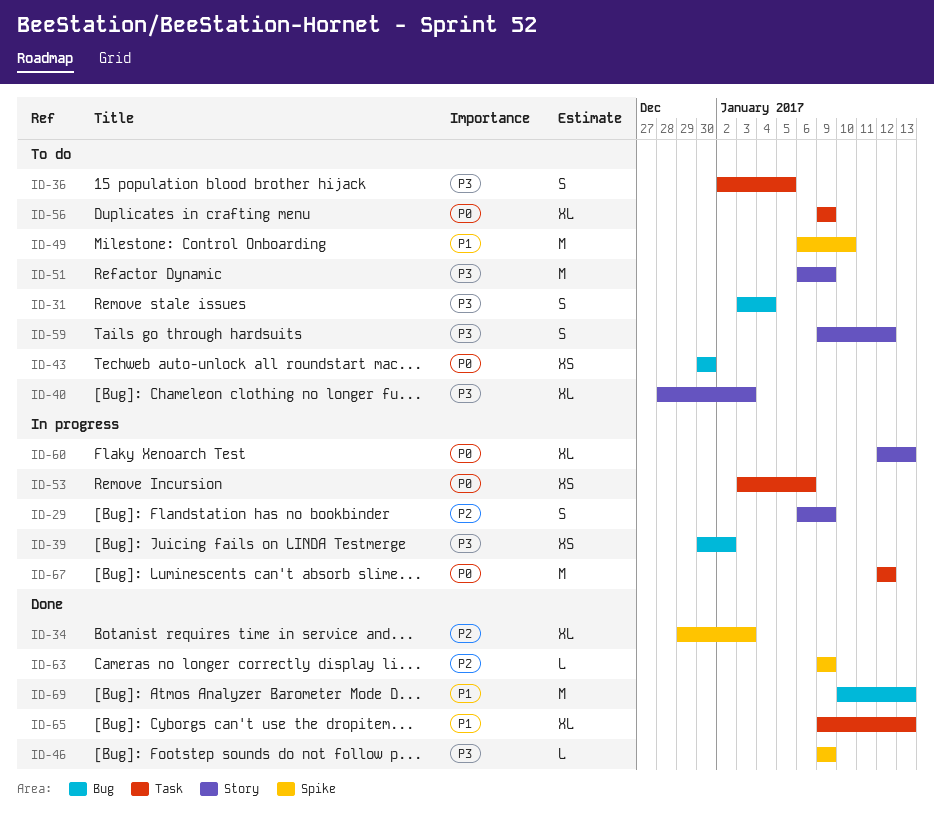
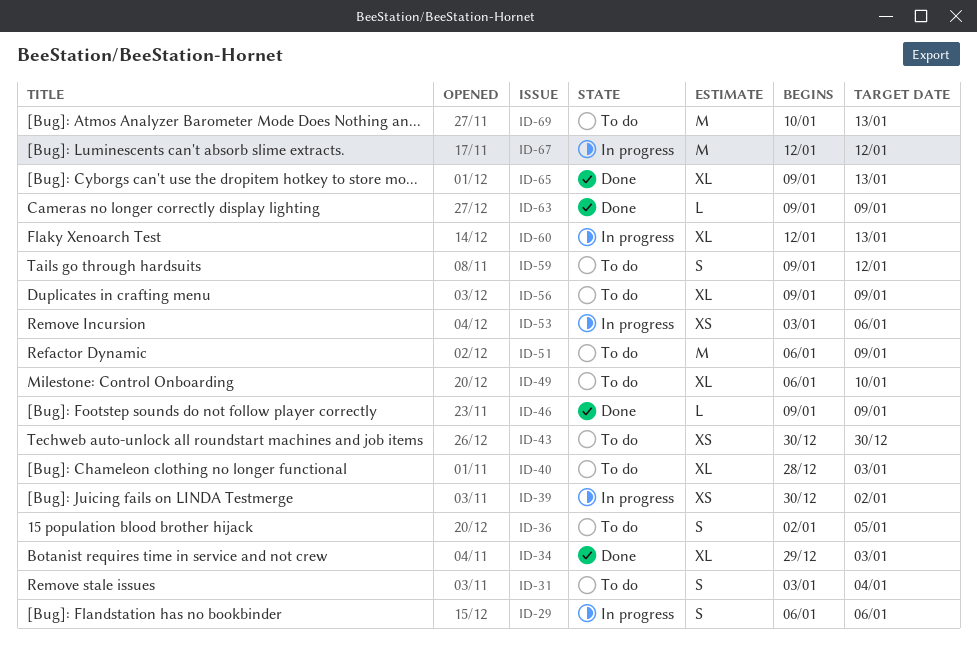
ID-29, due: Jan 9 -> Jan 6
ID-49, estimate: M -> XL
ID-69, status: Done -> To do

